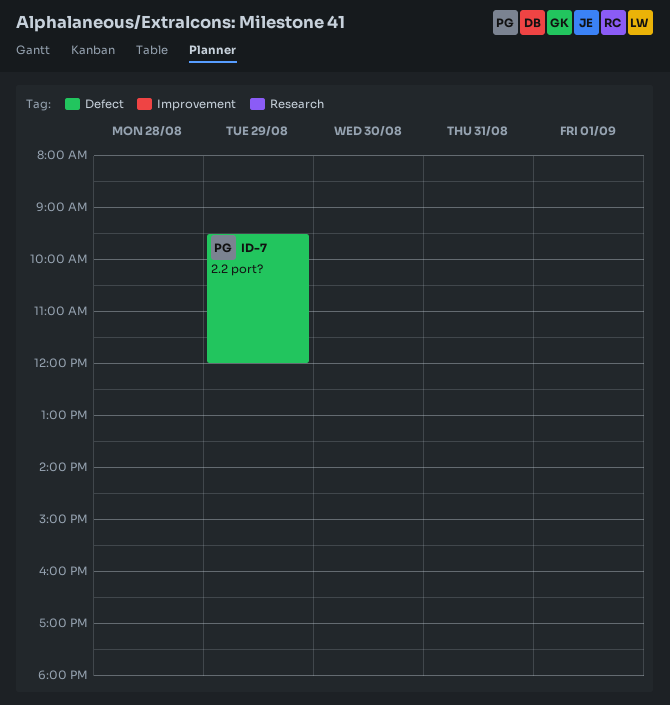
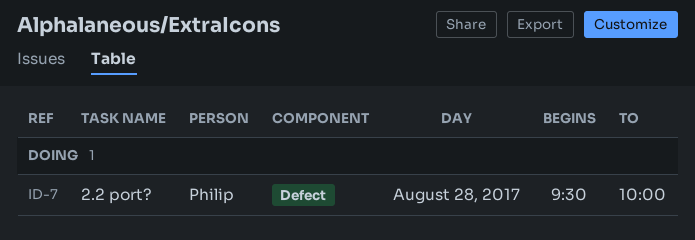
ID-7, day: Aug 29 -> Aug 28
ID-7, ends: 12:00 -> 10:00

